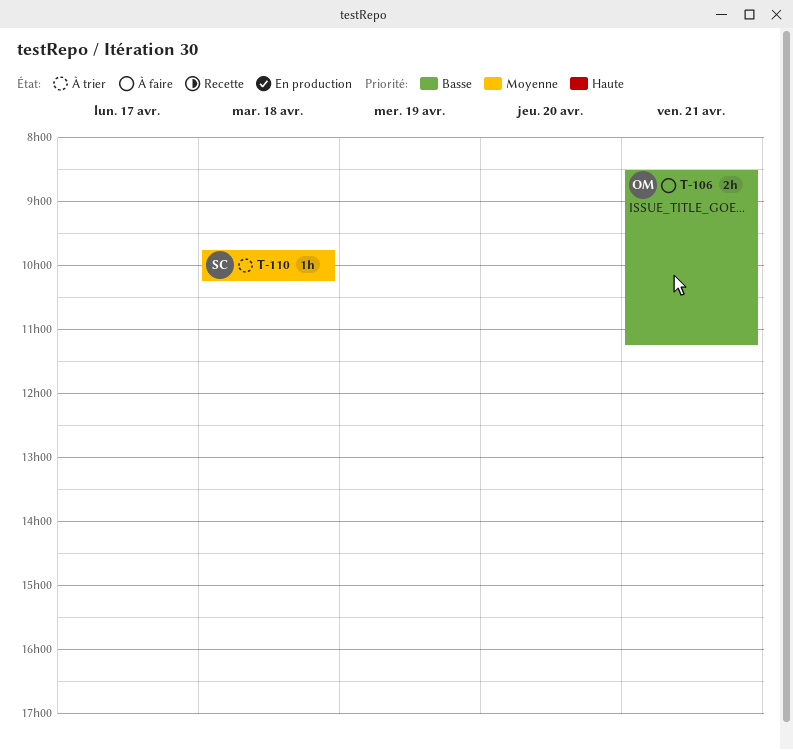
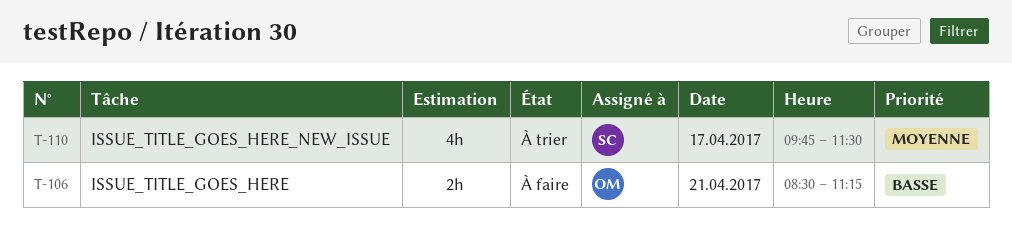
T-110, estimate: 1h -> 4h
T-110, day: Apr 18 -> Apr 17
T-110, ends: 10:15 -> 11:30

